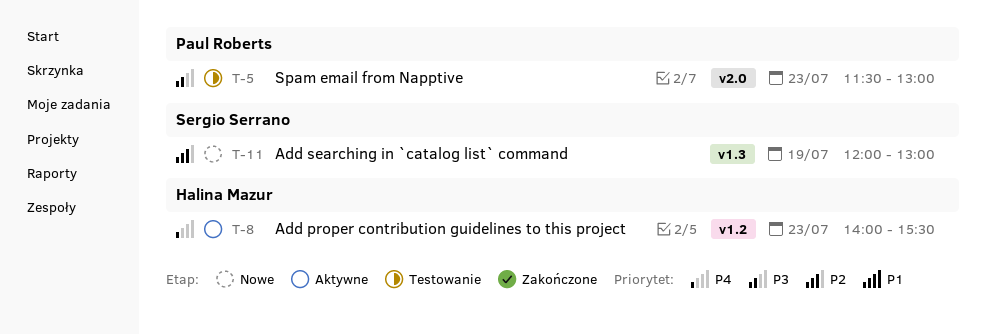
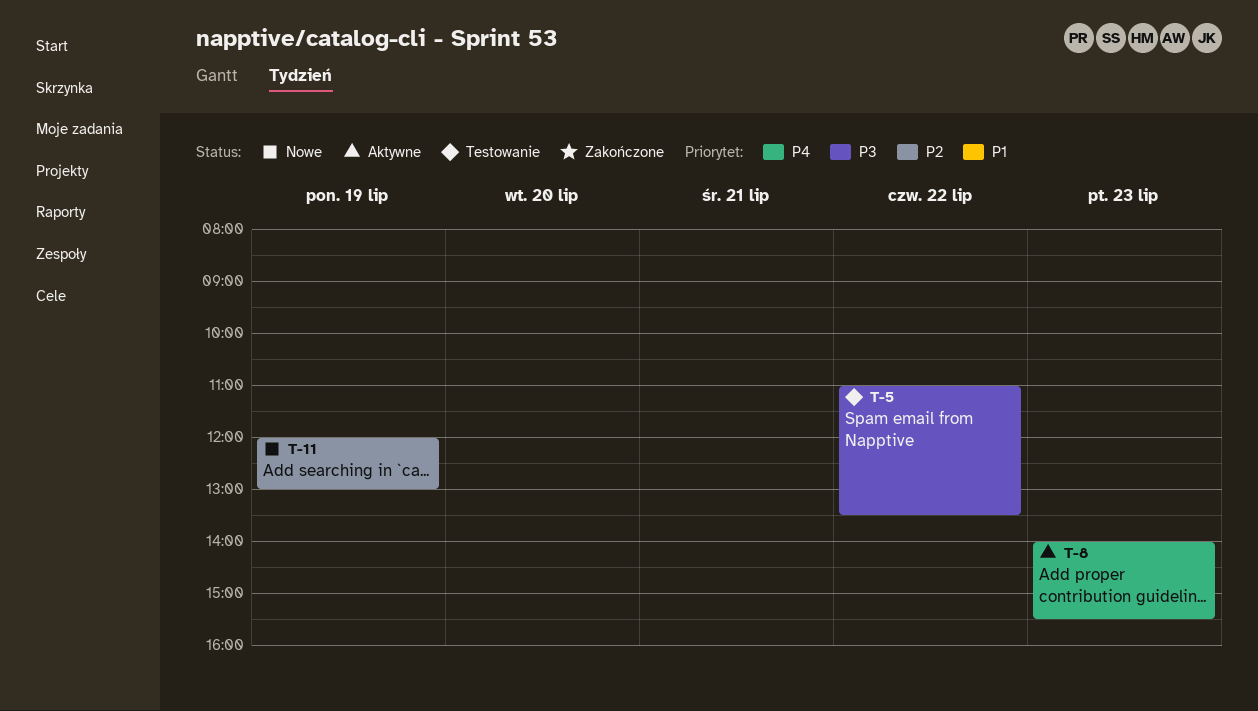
T-5, day: Jul 23 -> Jul 22
T-5, begins: 11:30 -> 11:00
T-5, ends: 13:00 -> 13:30

